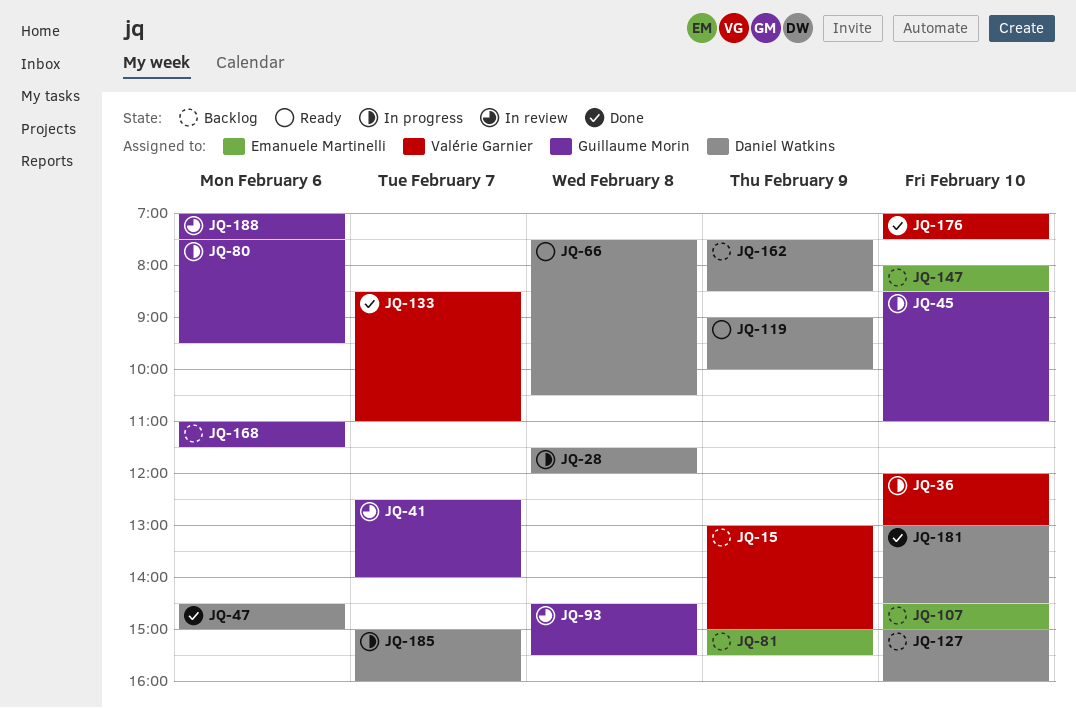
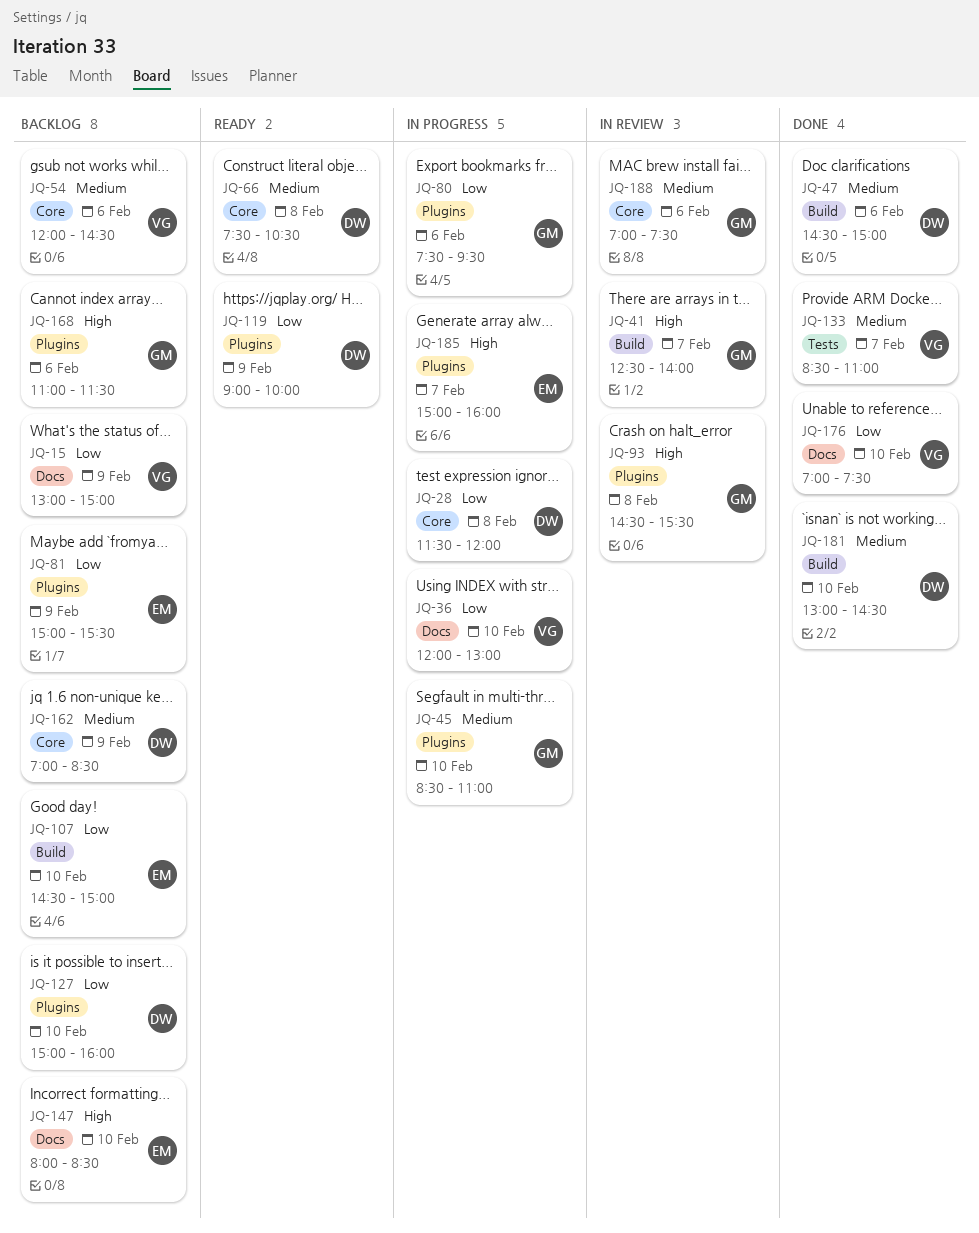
JQ-54: none -> present
JQ-162, begins: 07:30 -> 07:00
JQ-185, owner: Daniel Watkins -> Emanuele Martinelli

